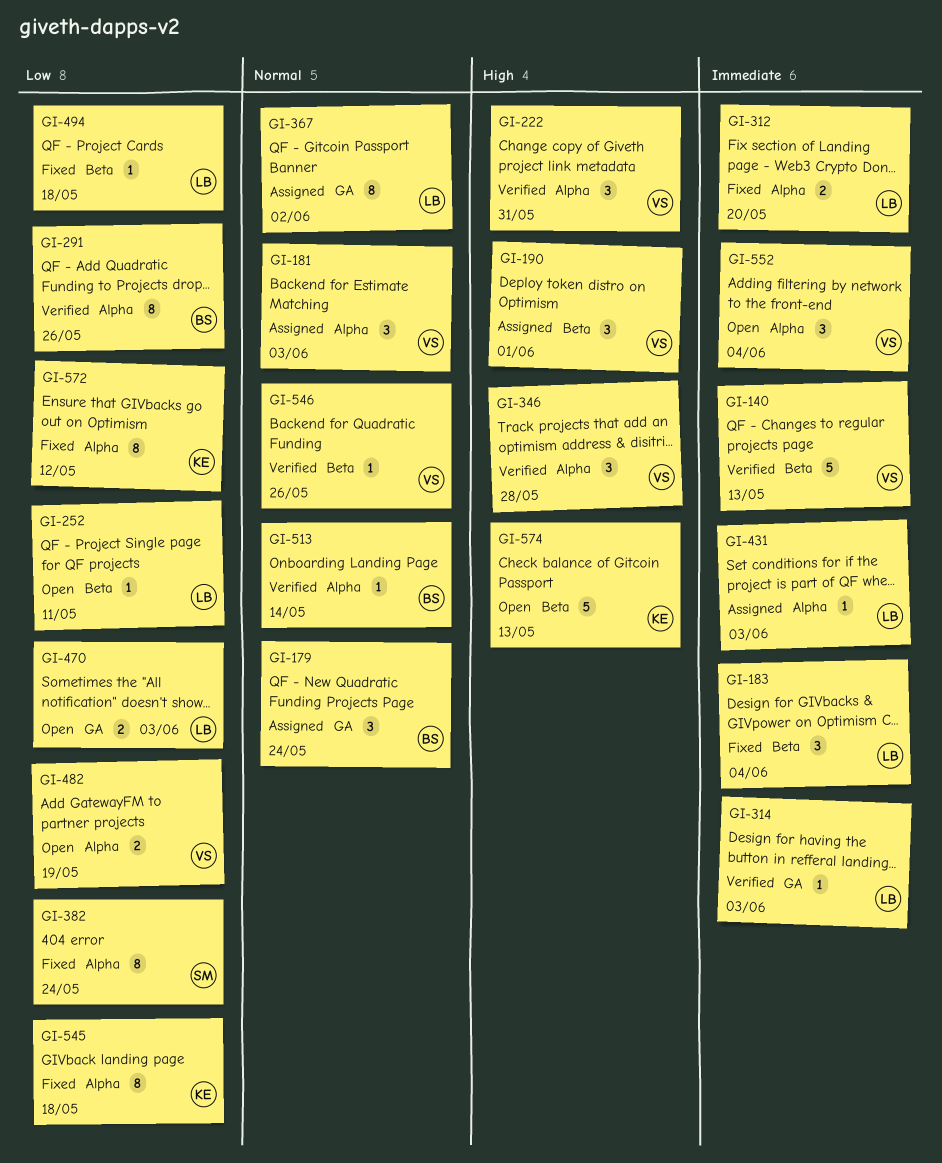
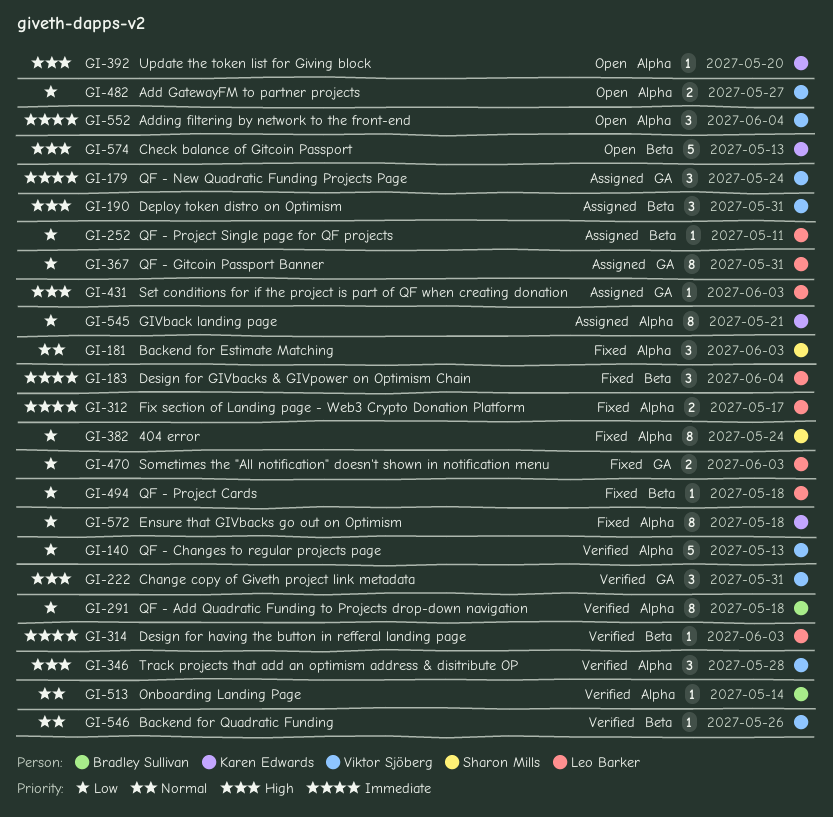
GI-140, priority: Immediate -> Low
GI-140, label: Beta -> Alpha
GI-179, owner: Bradley Sullivan -> Viktor Sjöberg
GI-179, priority: Normal -> Immediate
GI-181, status: Assigned -> Fixed
GI-181, owner: Viktor Sjöberg -> Sharon Mills
GI-190, due: Jun 1 -> May 31
GI-222, label: Alpha -> GA
GI-252, status: Open -> Assigned
GI-291, due: May 26 -> May 18
GI-312, due: May 20 -> May 17
GI-314, label: GA -> Beta
GI-367, priority: Normal -> Low
GI-367, due: Jun 2 -> May 31
GI-392: none -> present
GI-431, priority: Immediate -> High
GI-431, label: Alpha -> GA
GI-470, status: Open -> Fixed
GI-482, due: May 19 -> May 27
GI-545, status: Fixed -> Assigned
GI-545, due: May 18 -> May 21
GI-572, due: May 12 -> May 18

